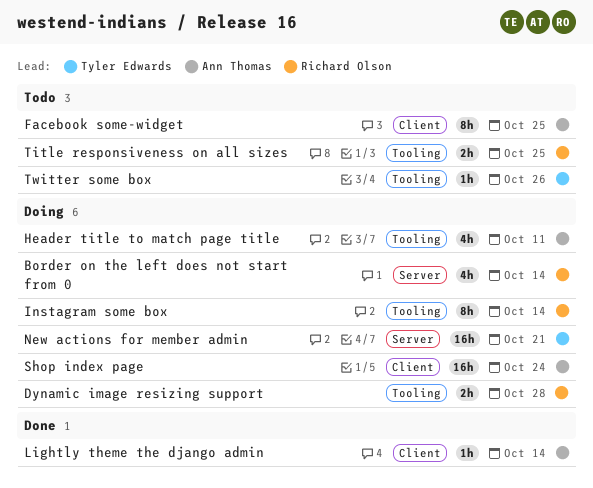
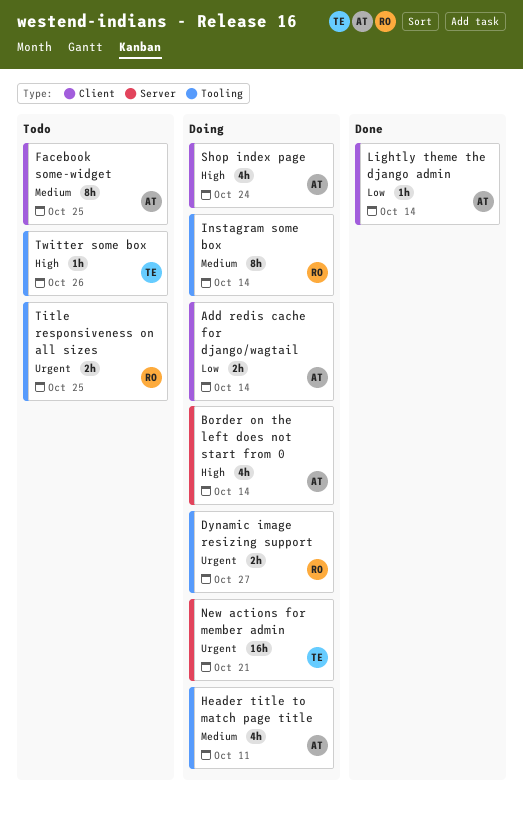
Add redis cache for django/wagtail: none -> present
Border on the left does not start from 0, owner: Richard Olson -> Ann Thomas
Dynamic image resizing support, due: Oct 28 -> Oct 27
Shop index page, estimate: 16h -> 4h

